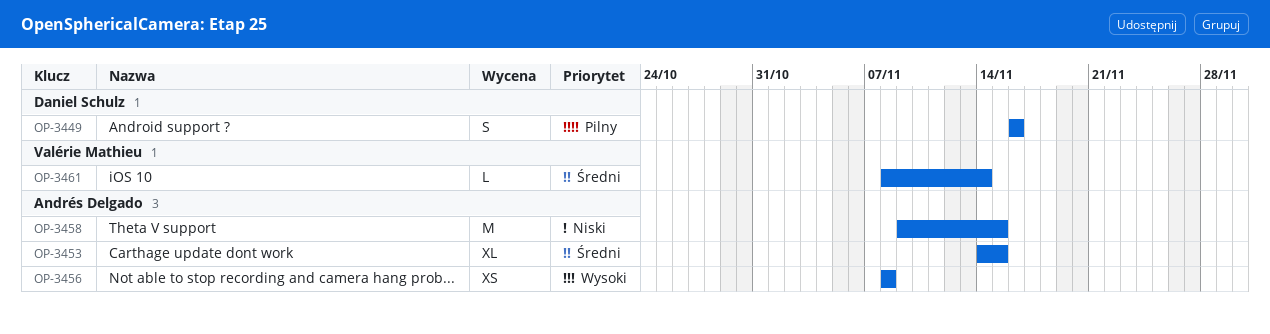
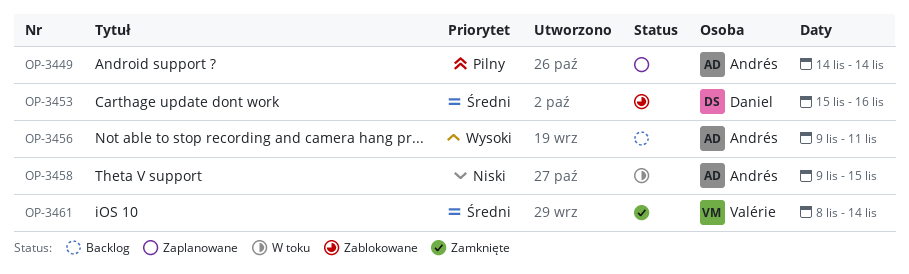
OP-3449, owner: Daniel Schulz -> Andrés Delgado
OP-3449, start: Nov 16 -> Nov 14
OP-3449, due: Nov 16 -> Nov 14
OP-3453, owner: Andrés Delgado -> Daniel Schulz
OP-3453, start: Nov 14 -> Nov 15
OP-3453, due: Nov 15 -> Nov 16
OP-3456, start: Nov 8 -> Nov 9
OP-3456, due: Nov 8 -> Nov 11

